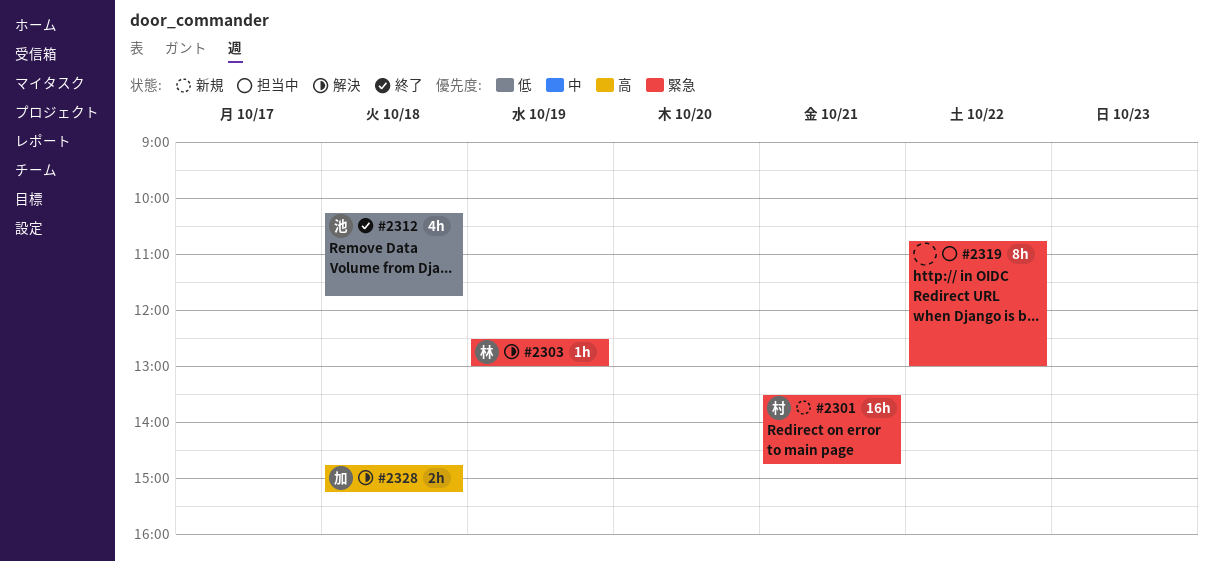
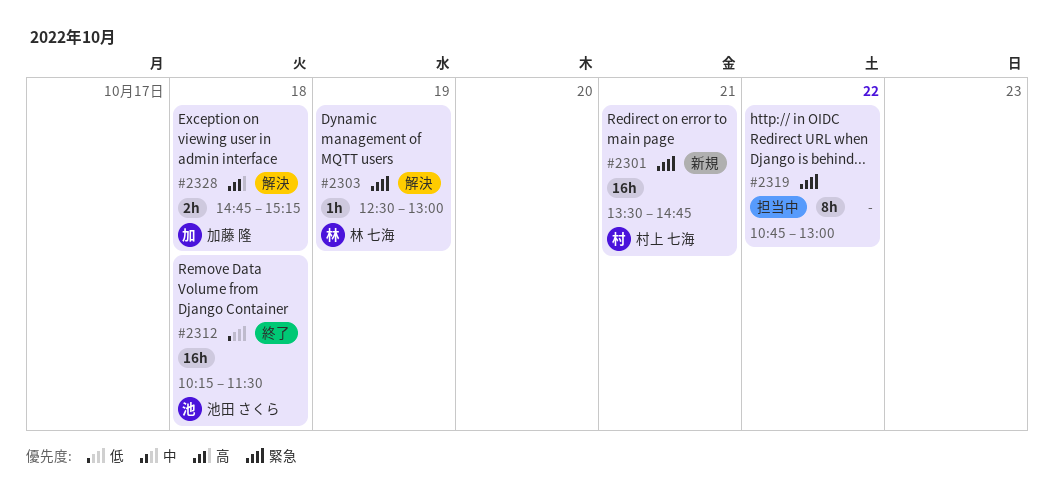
#2312, estimate: 4h -> 16h
#2312, ends: 11:45 -> 11:30

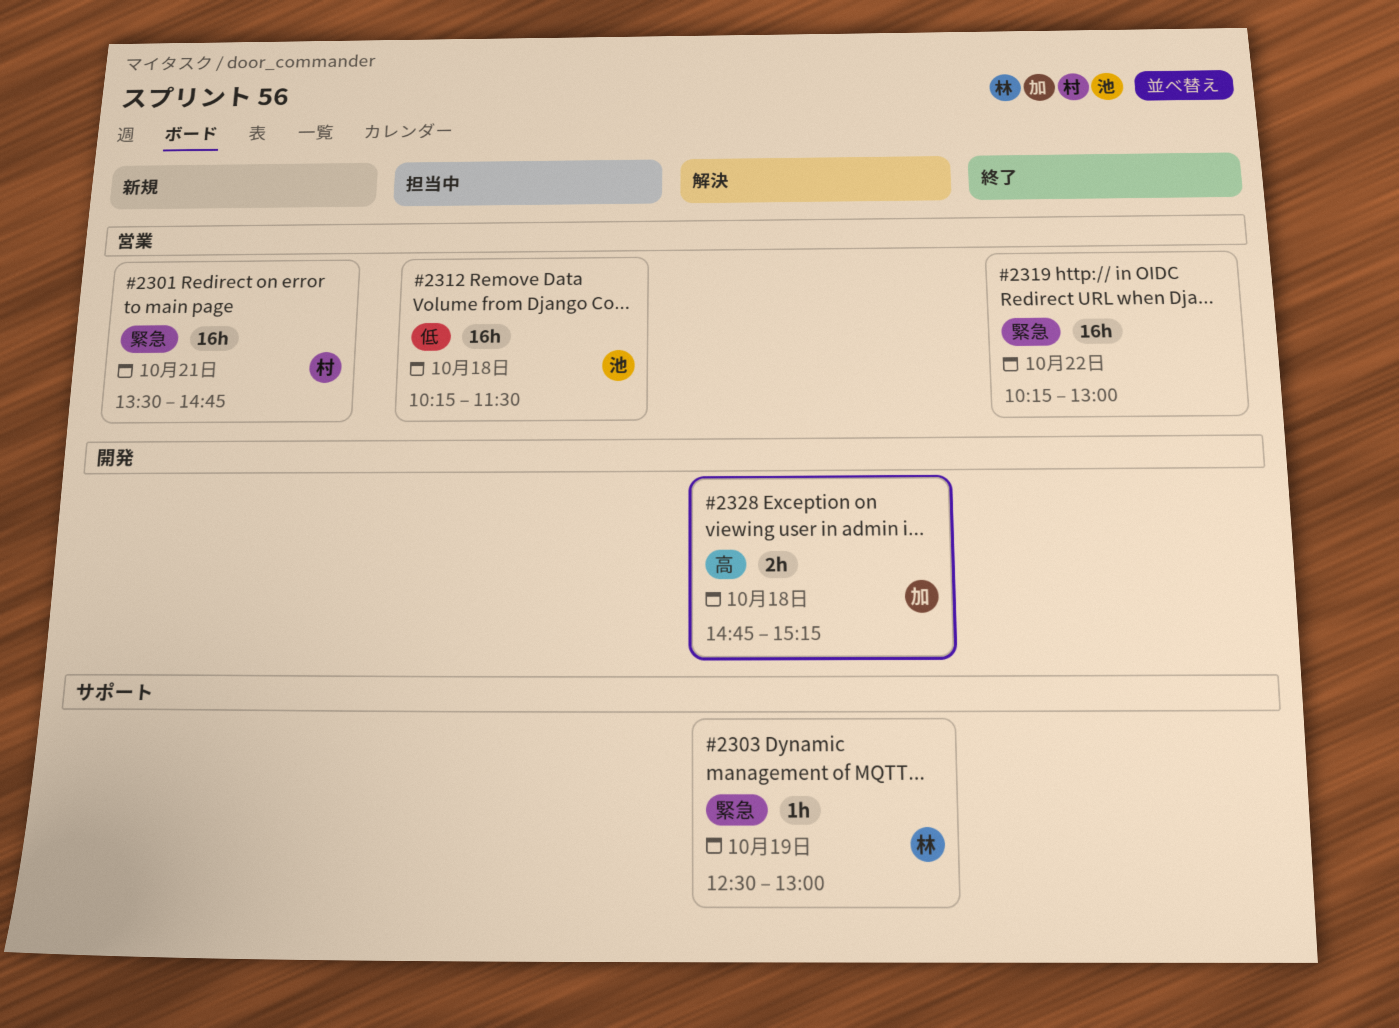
#2312, status: 終了 -> 担当中
#2319, status: 担当中 -> 終了
#2319, estimate: 8h -> 16h
#2319, begins: 10:45 -> 10:15

